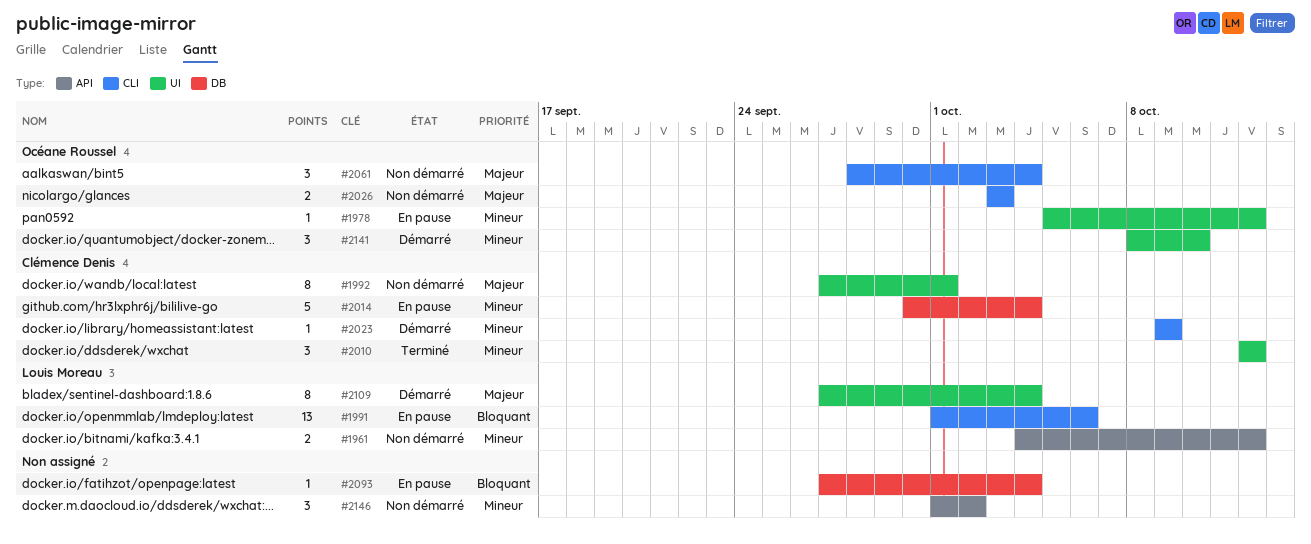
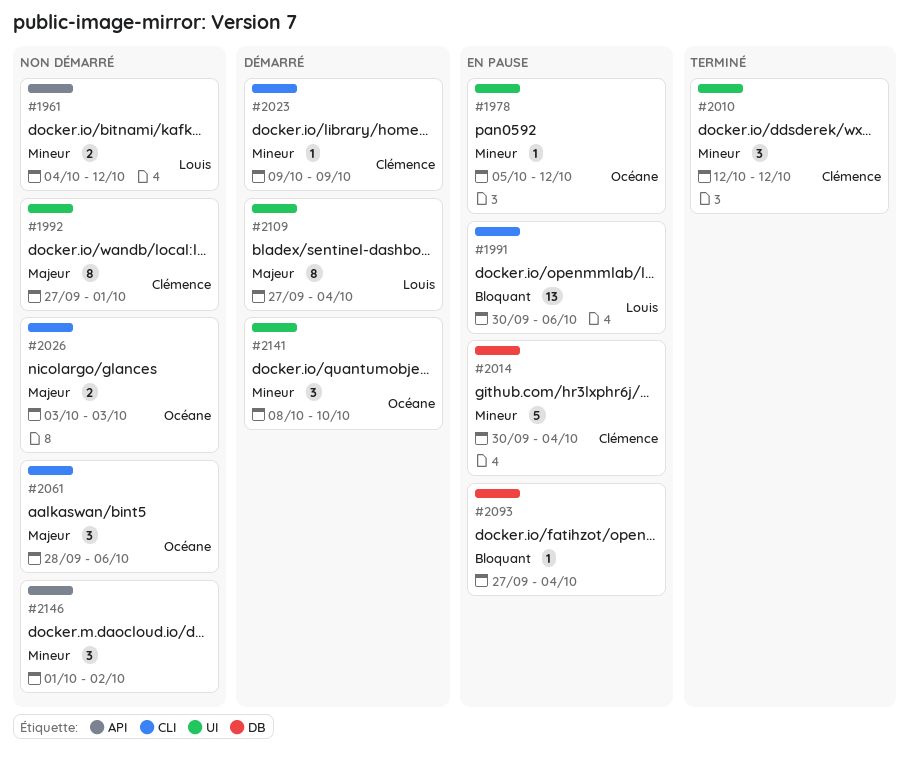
#1991, start: Oct 1 -> Sep 30
#2061, due: Oct 4 -> Oct 6

